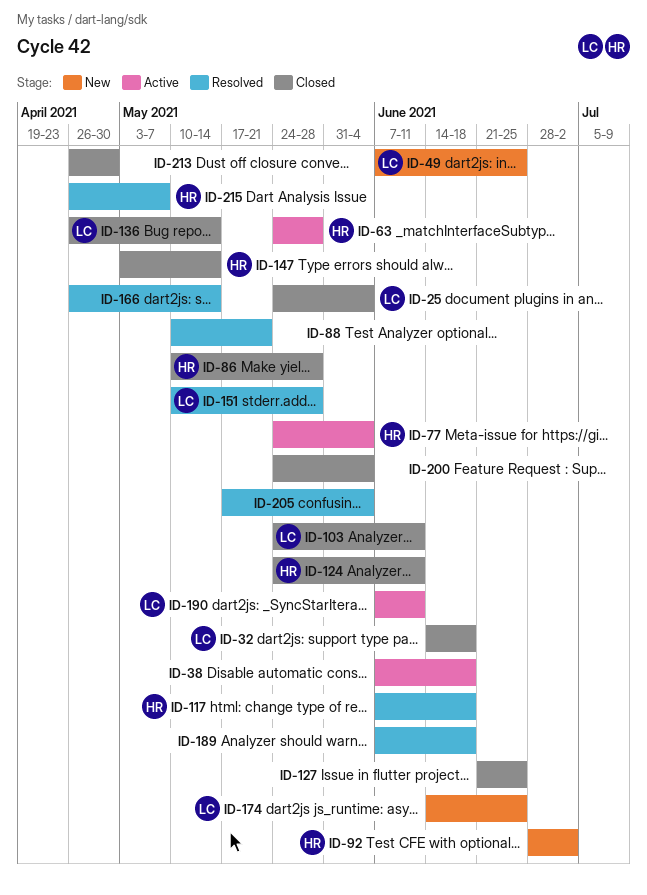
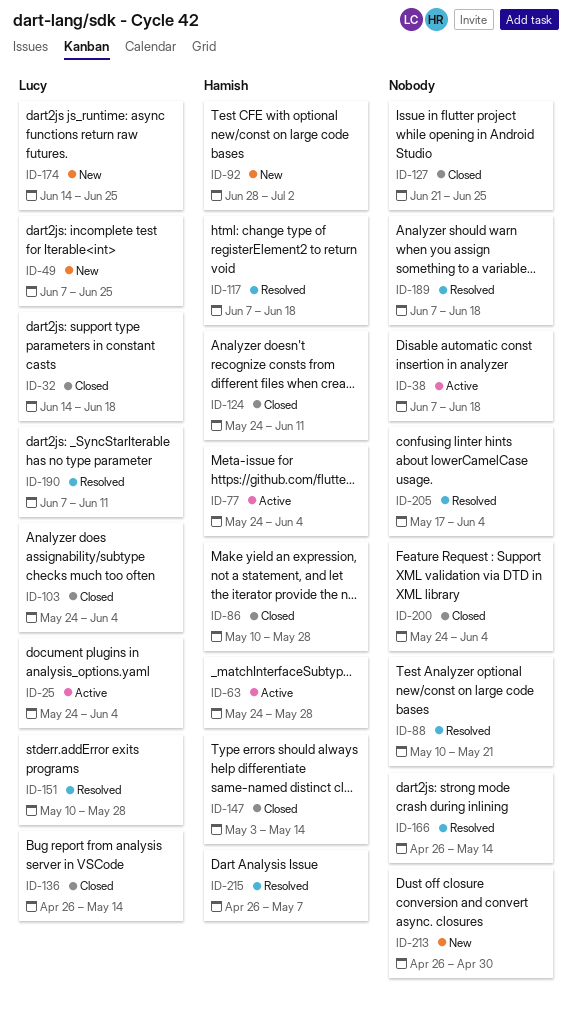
ID-25, status: Closed -> Active
ID-103, due: Jun 11 -> Jun 4
ID-190, status: Active -> Resolved
ID-213, status: Closed -> New

